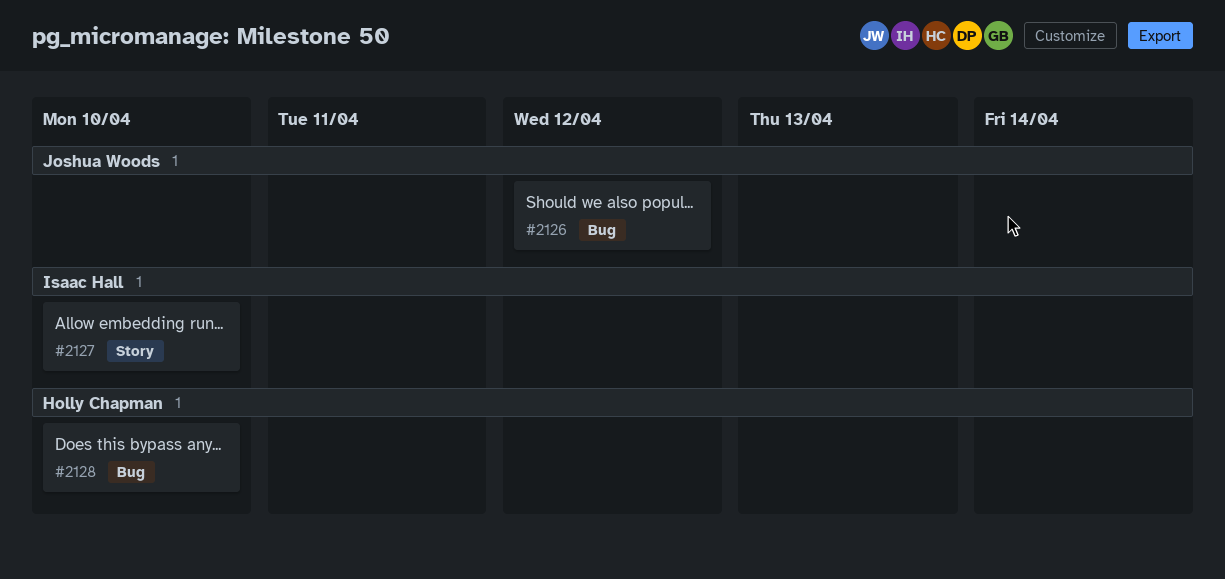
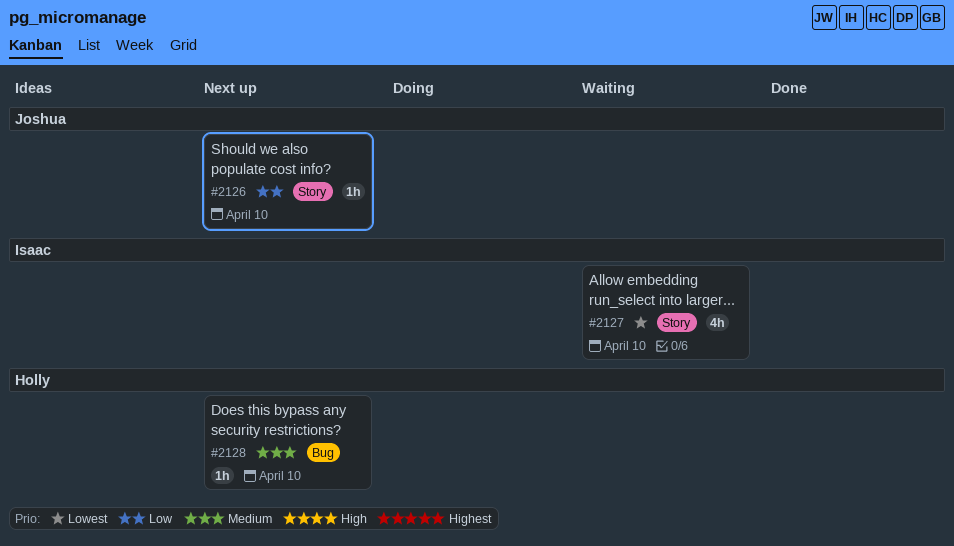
#2126, label: Bug -> Story
#2126, due: Apr 12 -> Apr 10

